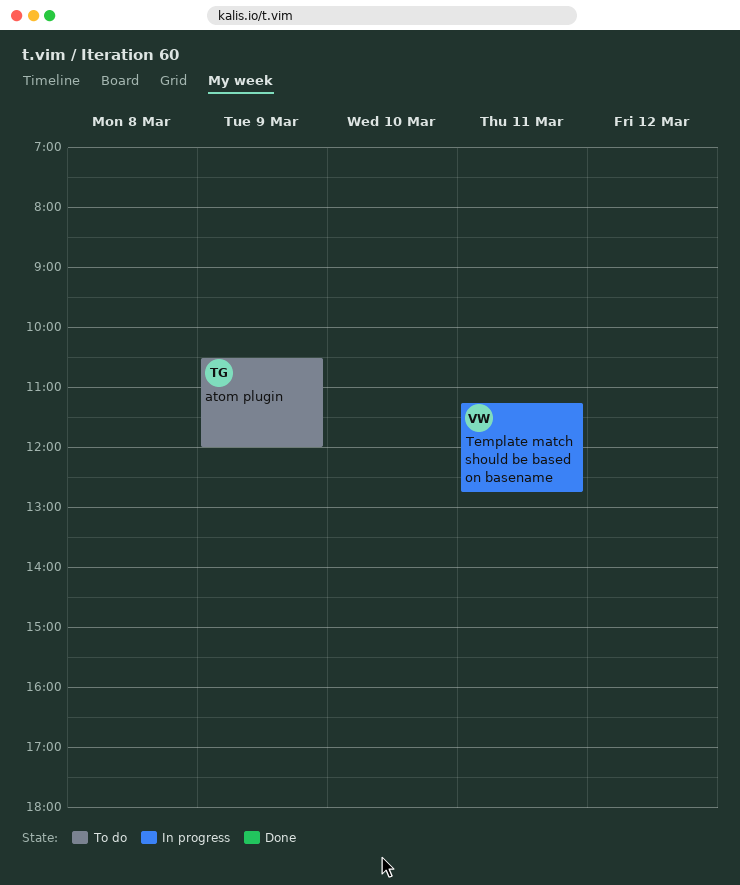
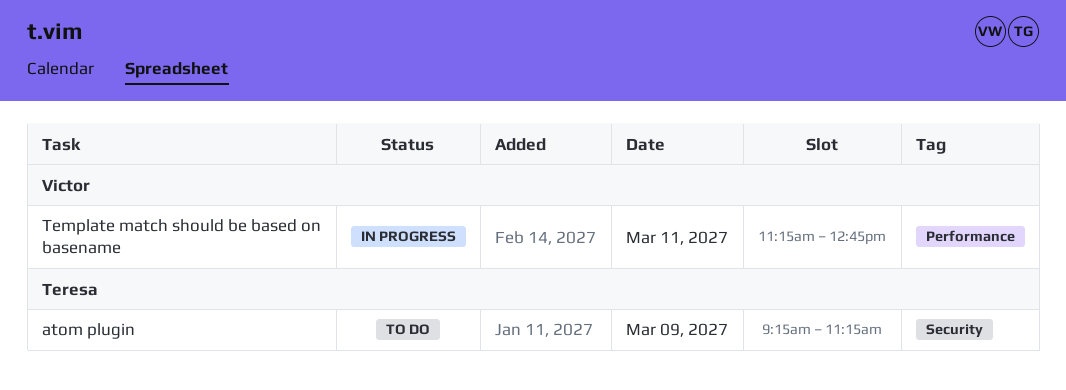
atom plugin, begins: 10:30 -> 09:15
atom plugin, ends: 12:00 -> 11:15

